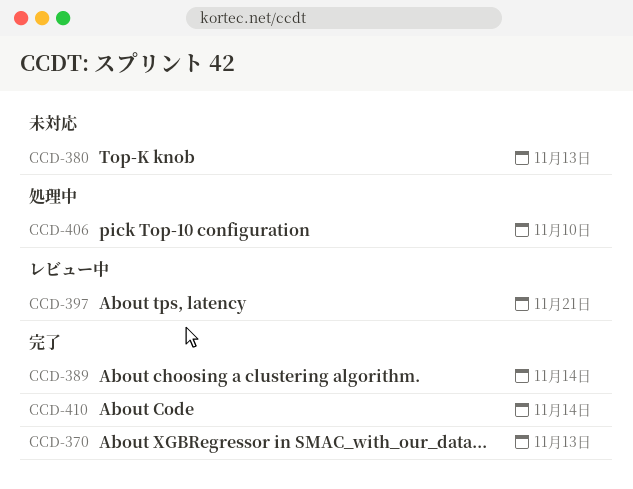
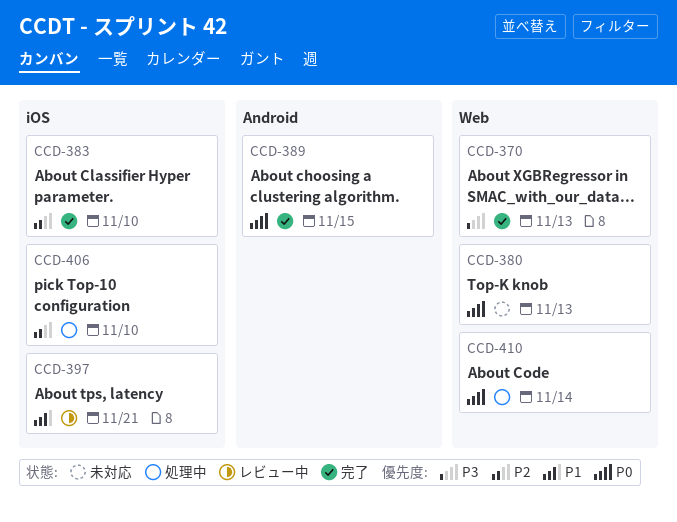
CCD-383: none -> present
CCD-389, due: Nov 14 -> Nov 15
CCD-410, status: 完了 -> 処理中

